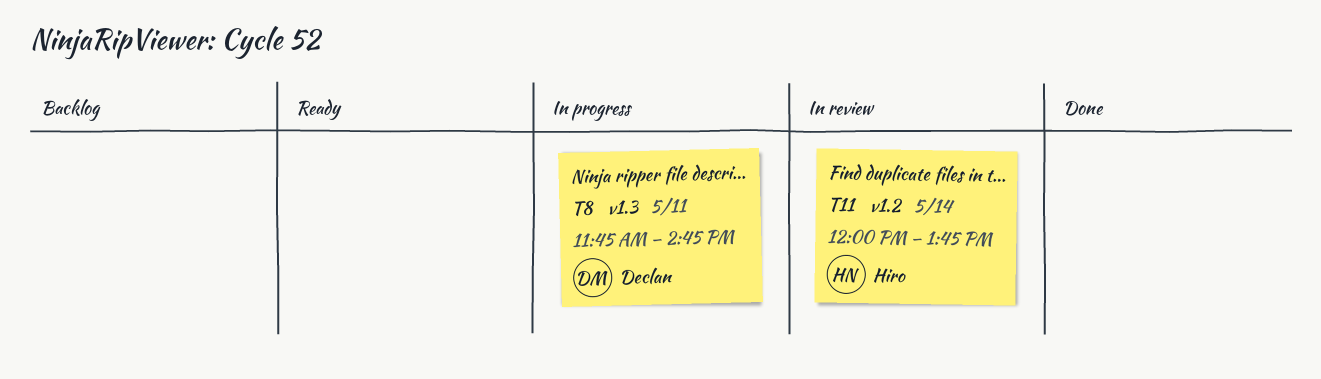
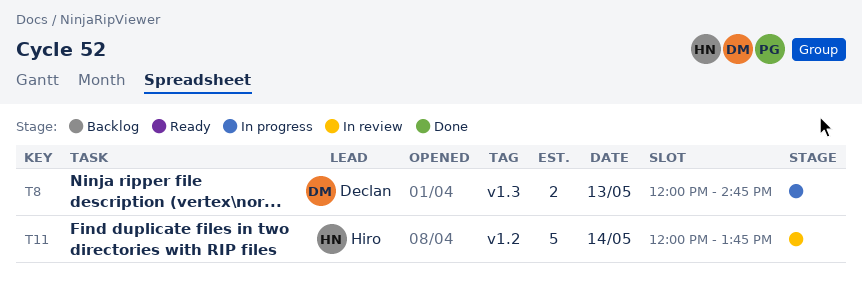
T8, day: May 11 -> May 13
T8, begins: 11:45 -> 12:00

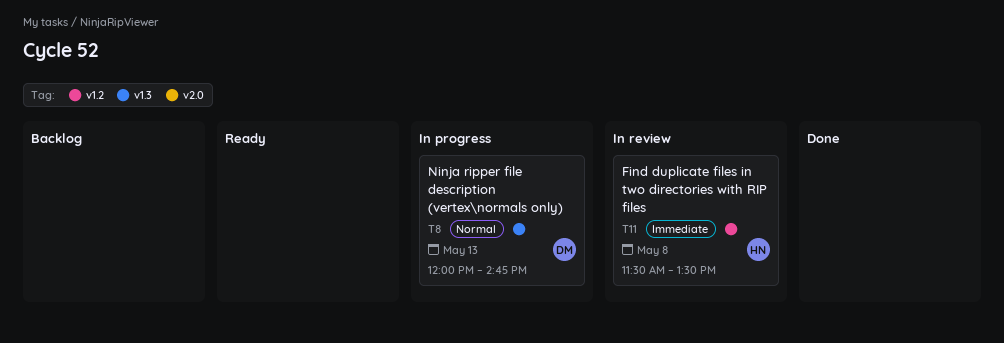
T11, day: May 14 -> May 8
T11, begins: 12:00 -> 11:30
T11, ends: 13:45 -> 13:30

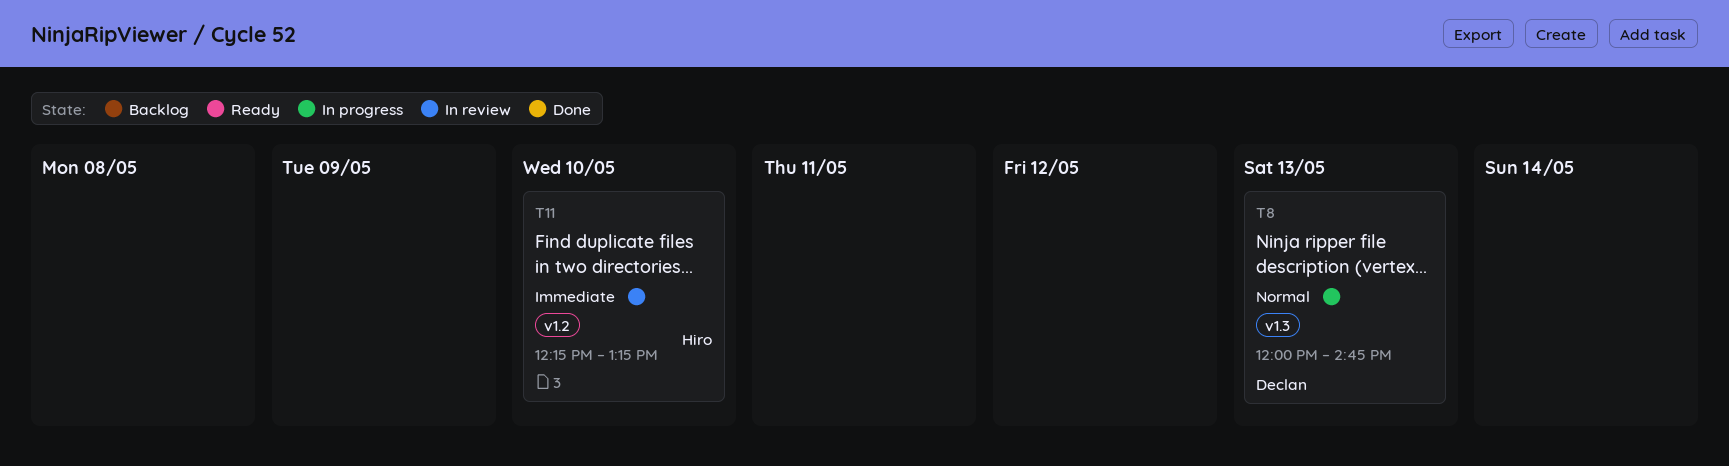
T11, day: May 8 -> May 10
T11, begins: 11:30 -> 12:15
T11, ends: 13:30 -> 13:15

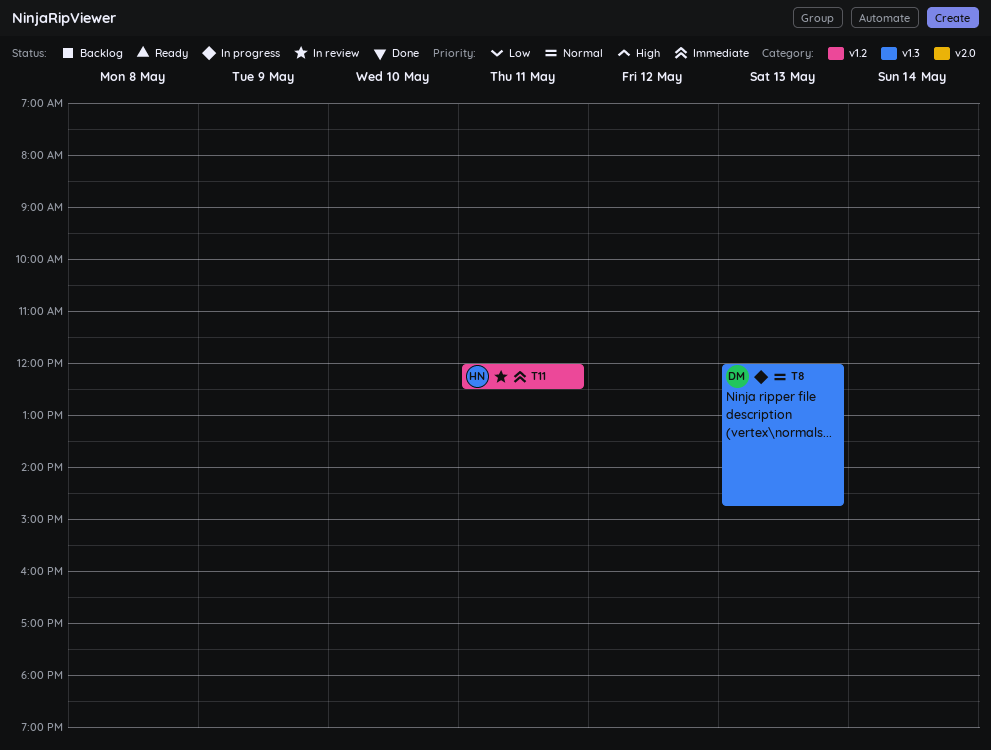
T11, day: May 10 -> May 11
T11, begins: 12:15 -> 12:00
T11, ends: 13:15 -> 12:30

